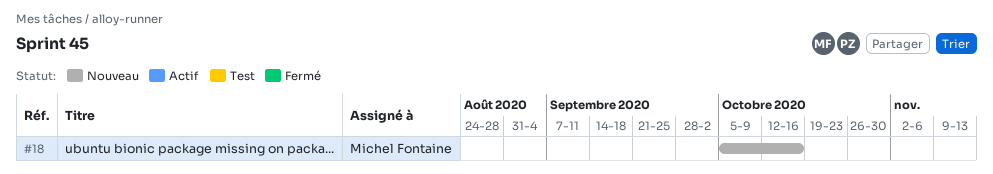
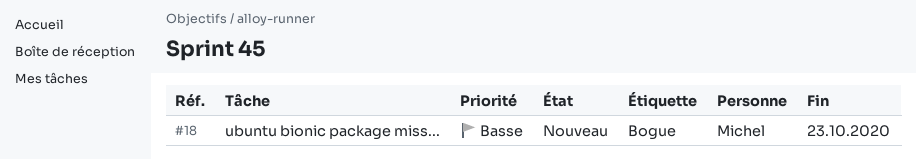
#18, due: Oct 16 -> Oct 23

